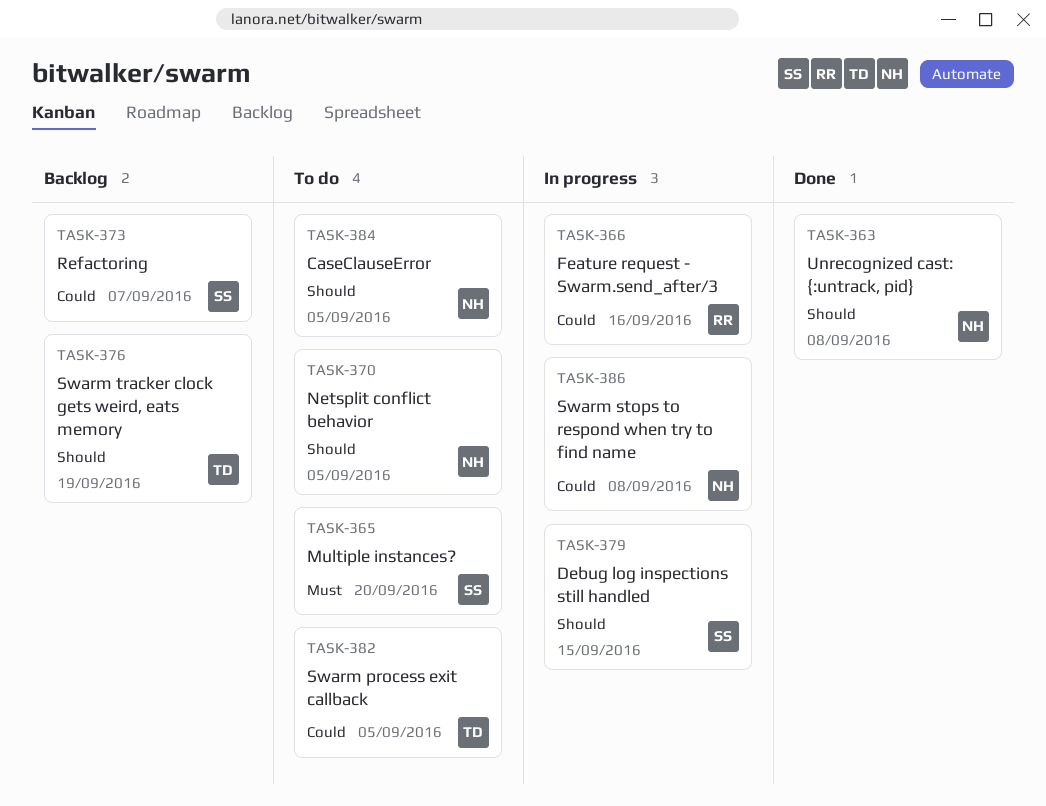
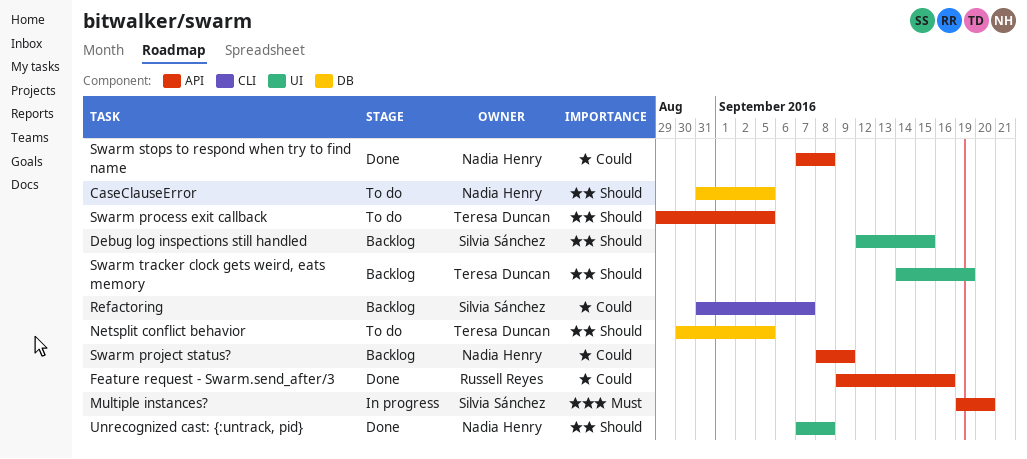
Debug log inspections still handled, status: In progress -> Backlog
Feature request - Swarm.send_after/3, status: In progress -> Done
Multiple instances?, status: To do -> In progress
Netsplit conflict behavior, owner: Nadia Henry -> Teresa Duncan
Swarm process exit callback, priority: Could -> Should
Swarm project status?: none -> present
Swarm stops to respond when try to find name, status: In progress -> Done

